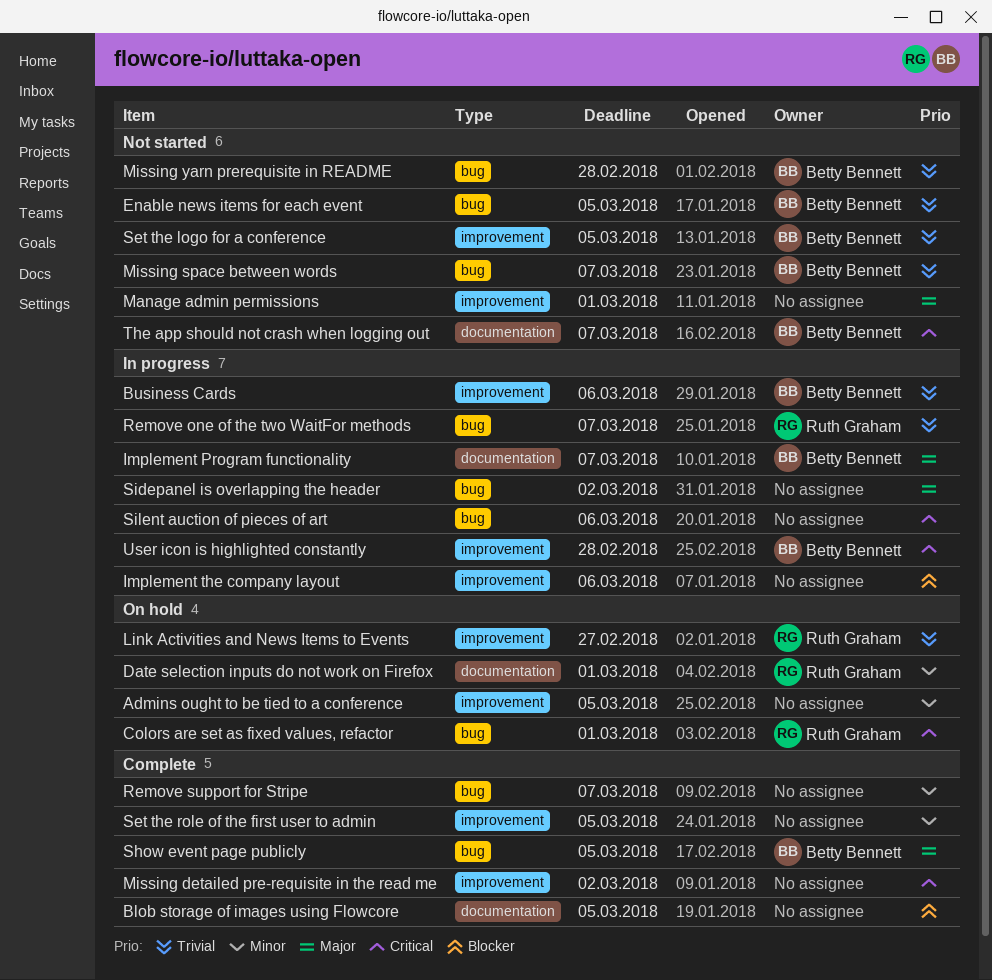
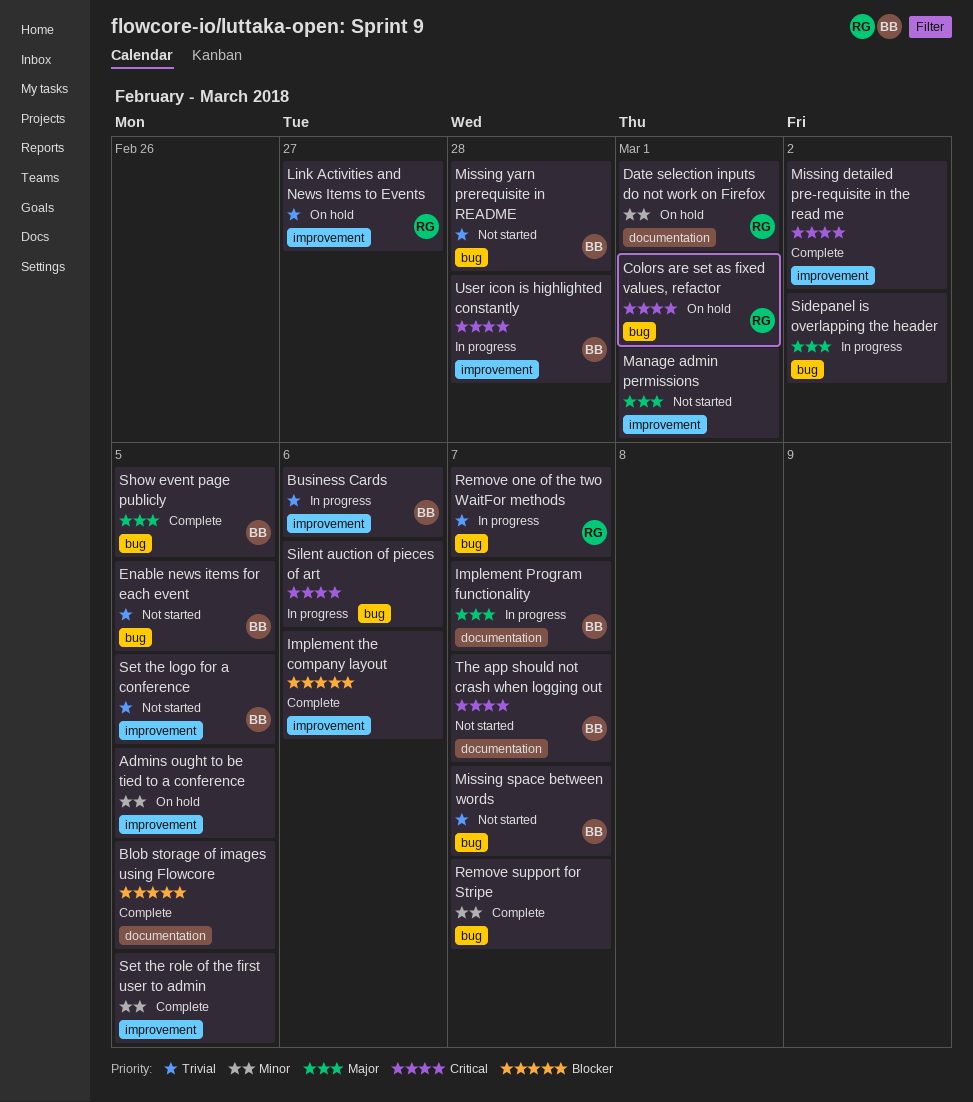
Implement the company layout, status: In progress -> Complete

